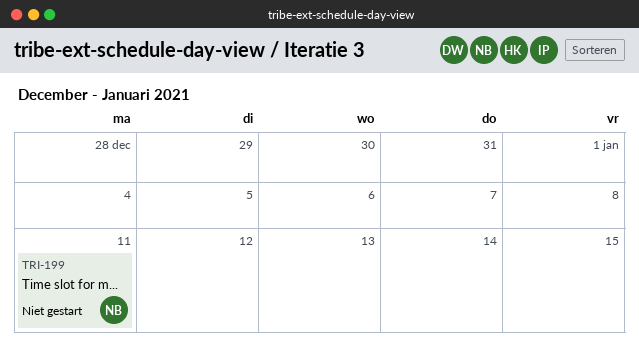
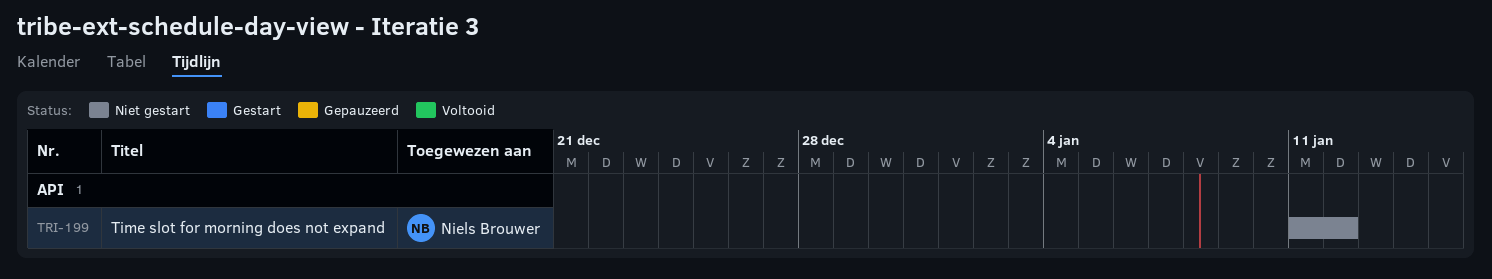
TRI-199, due: Jan 11 -> Jan 12

